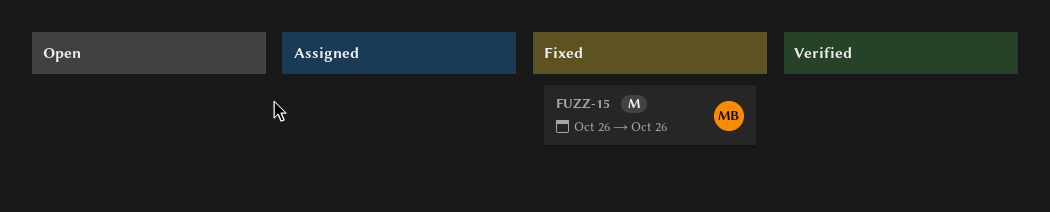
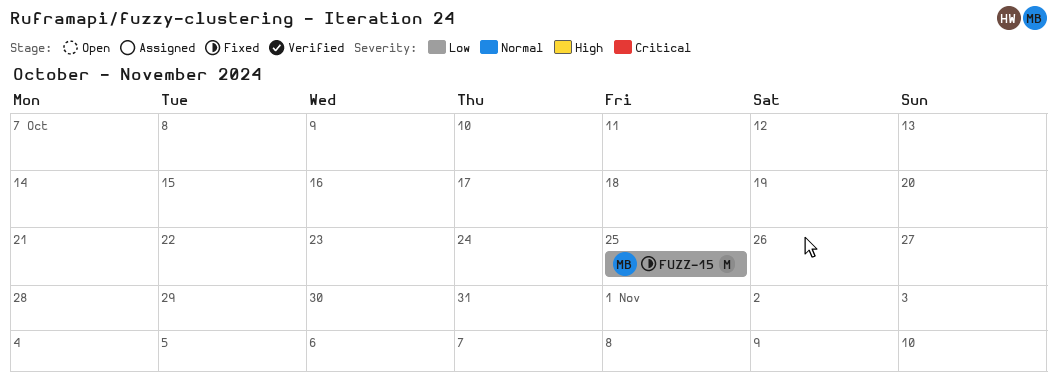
FUZZ-15, start: Oct 26 -> Oct 25
FUZZ-15, due: Oct 26 -> Oct 25

